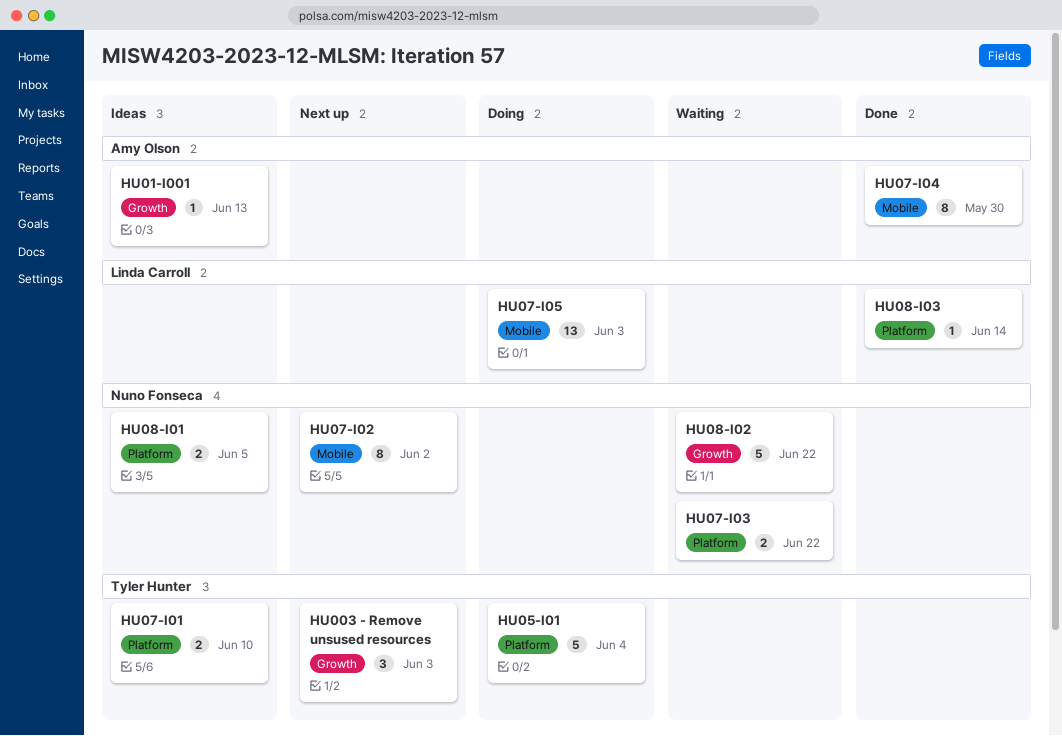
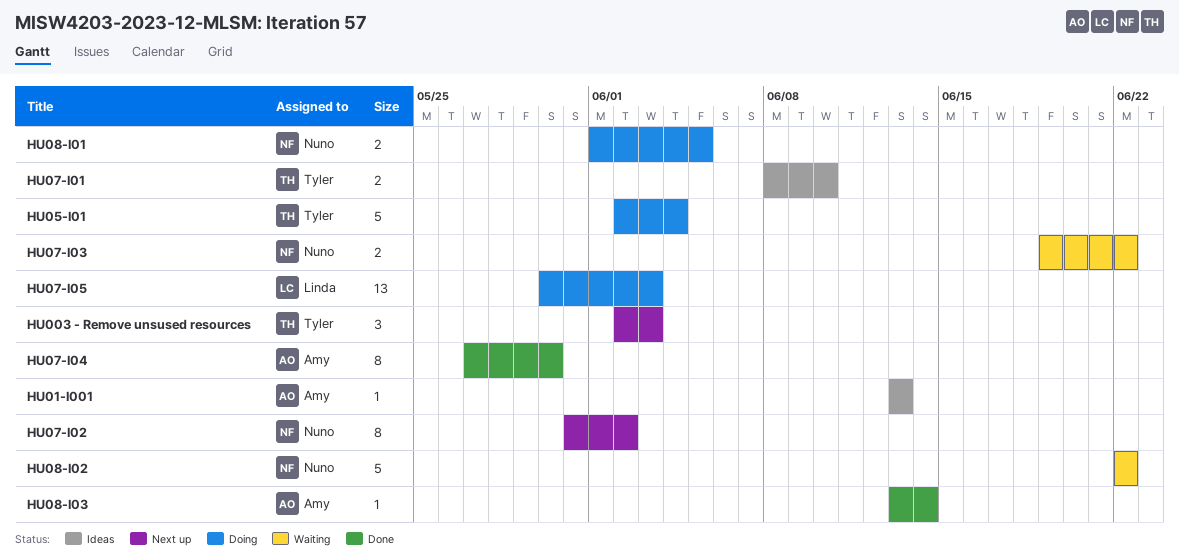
HU08-I01, status: Ideas -> Doing
HU08-I03, owner: Linda Carroll -> Amy Olson

